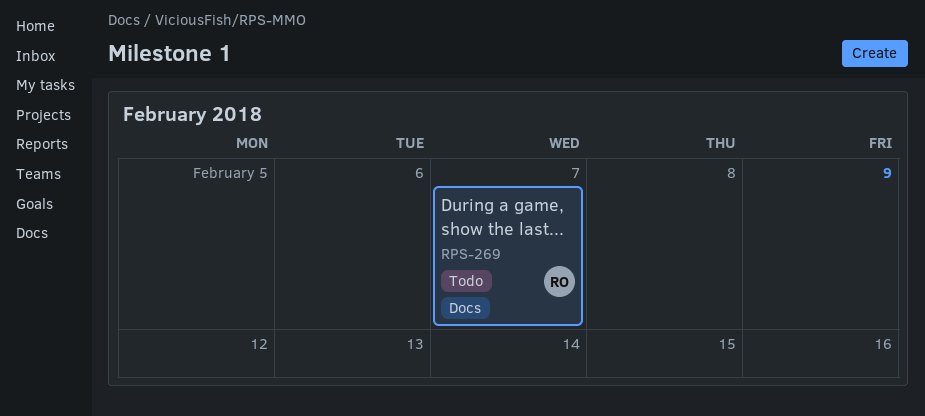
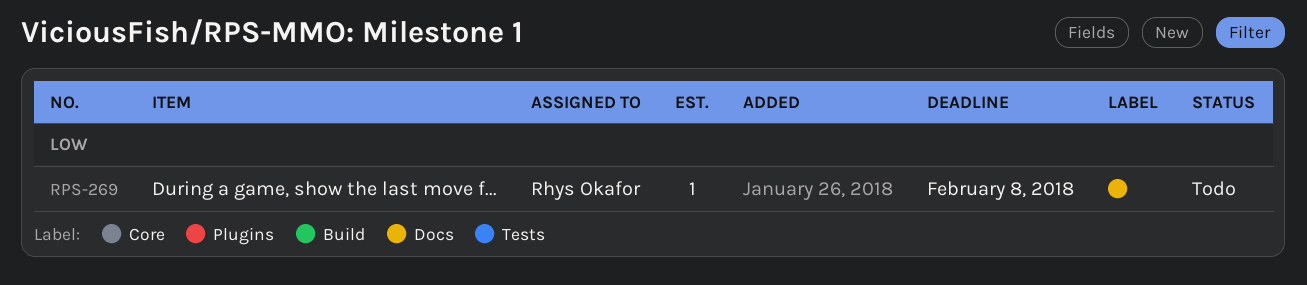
RPS-269, due: Feb 7 -> Feb 8

